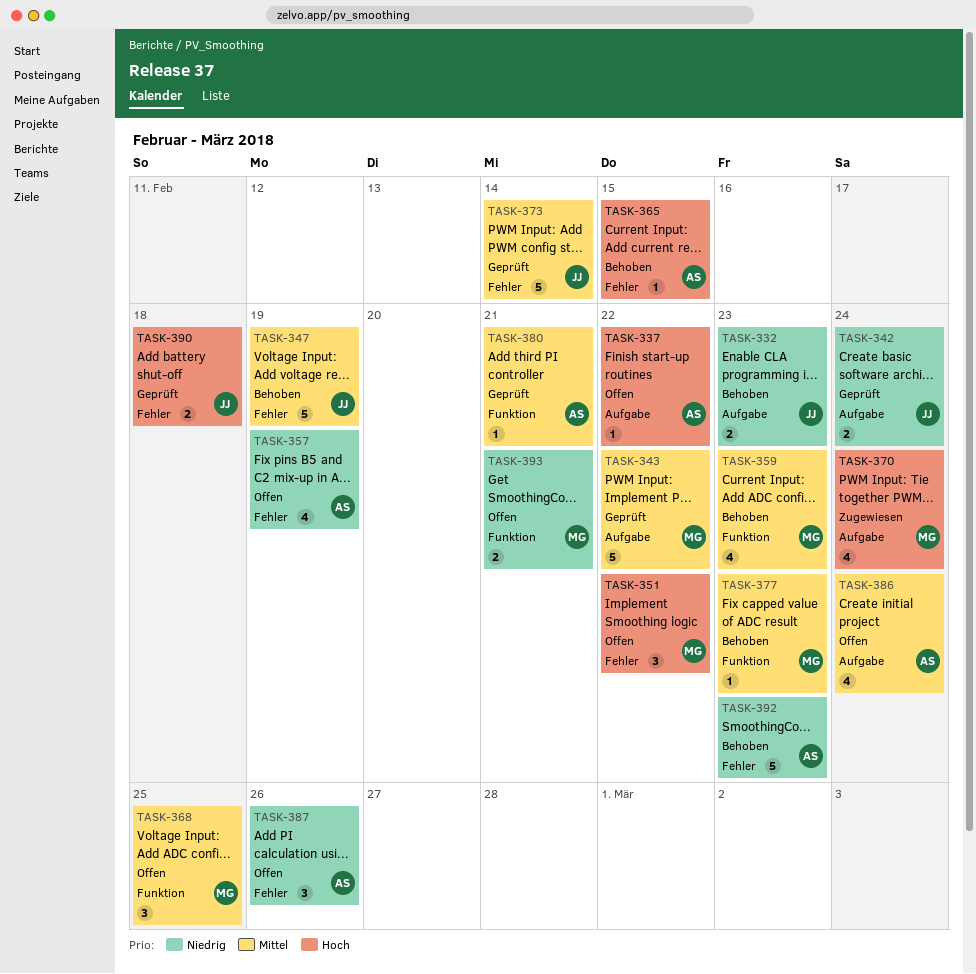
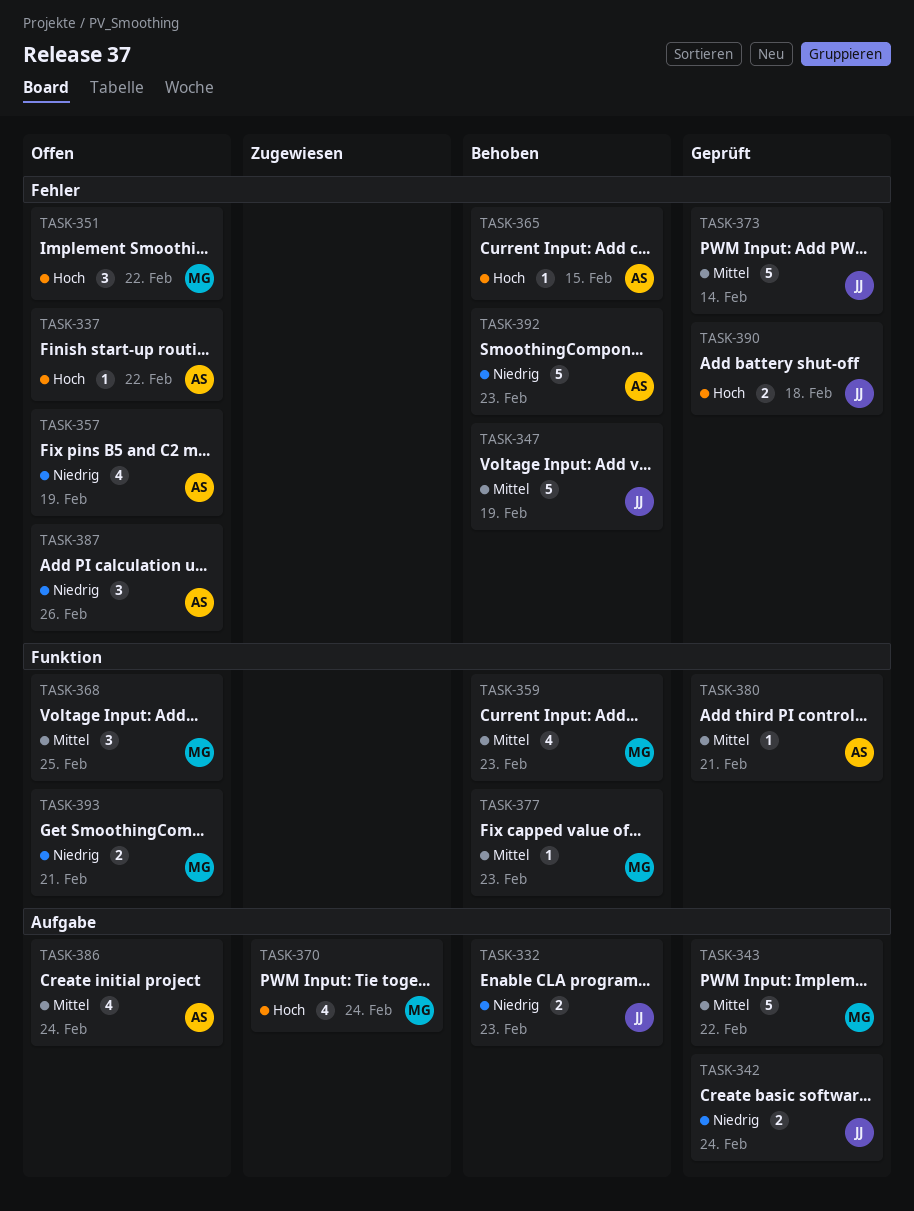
TASK-337, label: Aufgabe -> Fehler

